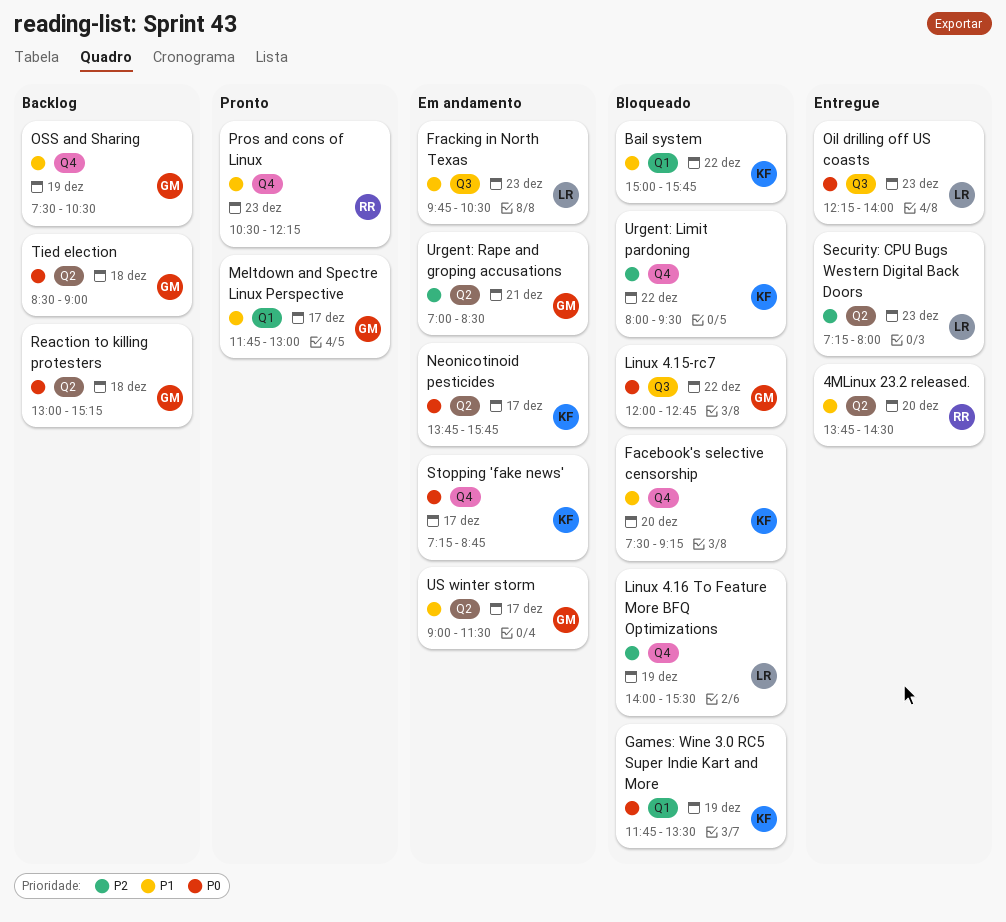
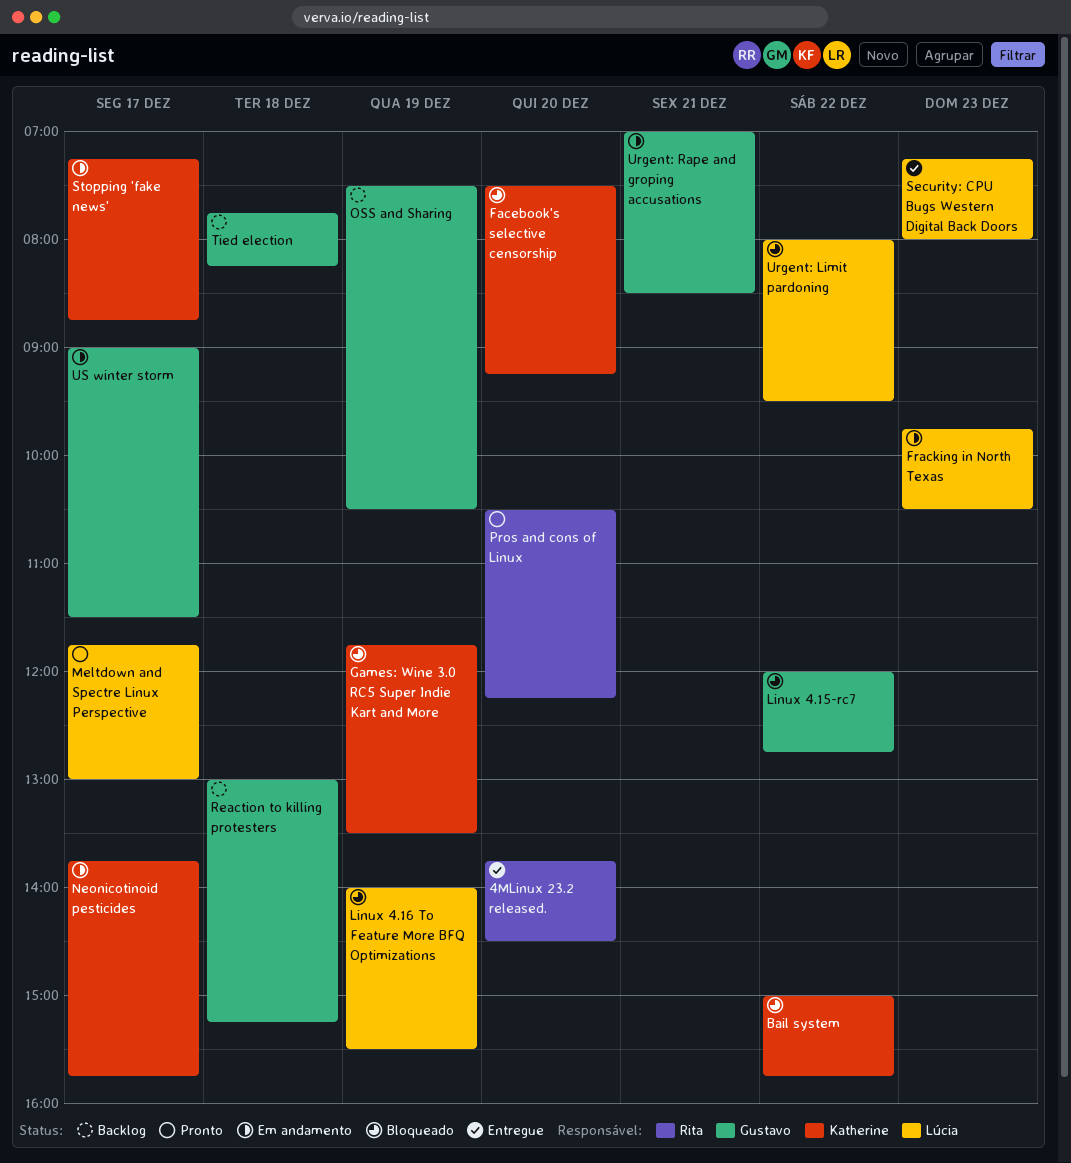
Meltdown and Spectre Linux Perspective, owner: Gustavo -> Lúcia
Oil drilling off US coasts: present -> none
Pros and cons of Linux, day: Dec 23 -> Dec 20
Tied election, begins: 08:30 -> 07:45
Tied election, ends: 09:00 -> 08:15
Urgent: Limit pardoning, owner: Katherine -> Lúcia

